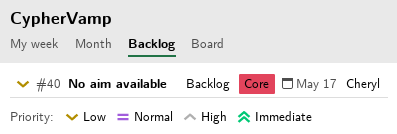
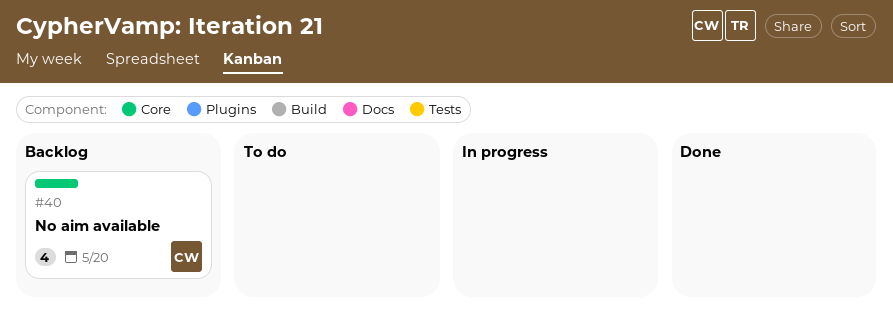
#40, due: May 17 -> May 20

